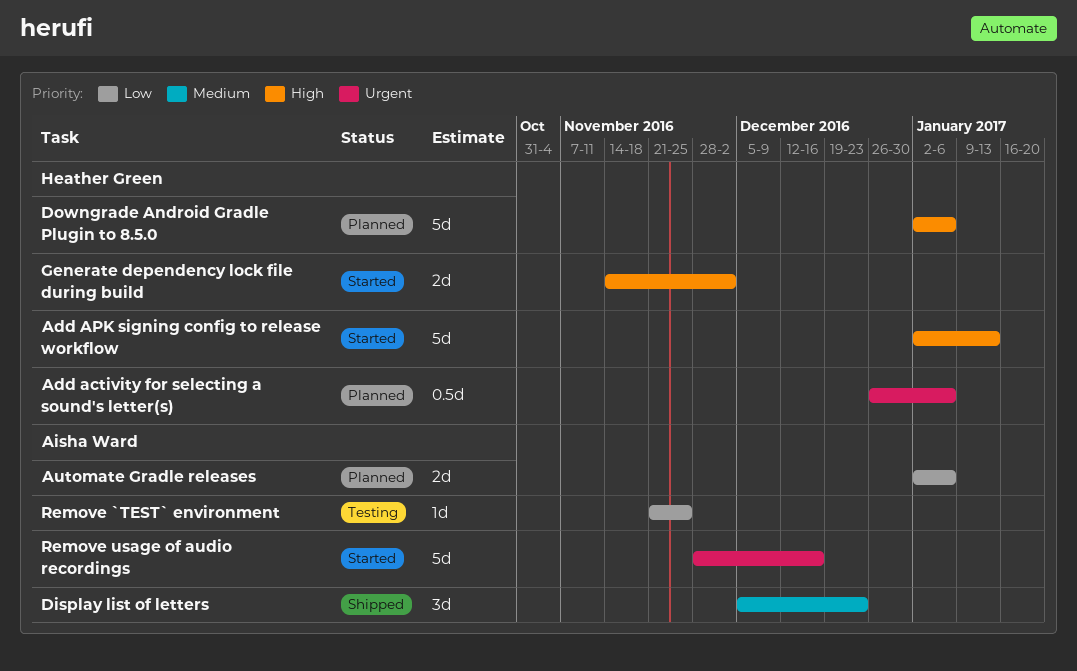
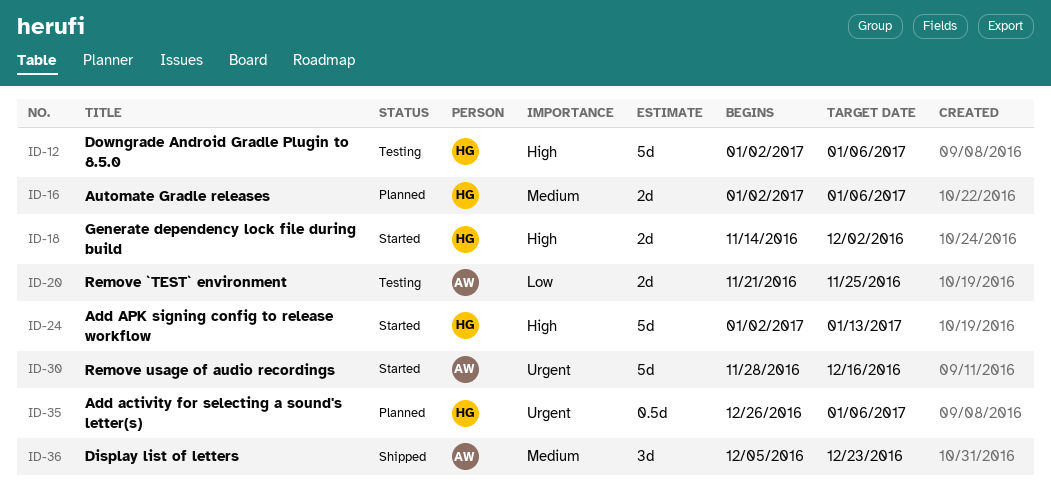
Automate Gradle releases, owner: Aisha Ward -> Heather Green
Automate Gradle releases, priority: Low -> Medium
Downgrade Android Gradle Plugin to 8.5.0, status: Planned -> Testing
Remove `TEST` environment, estimate: 1d -> 2d

